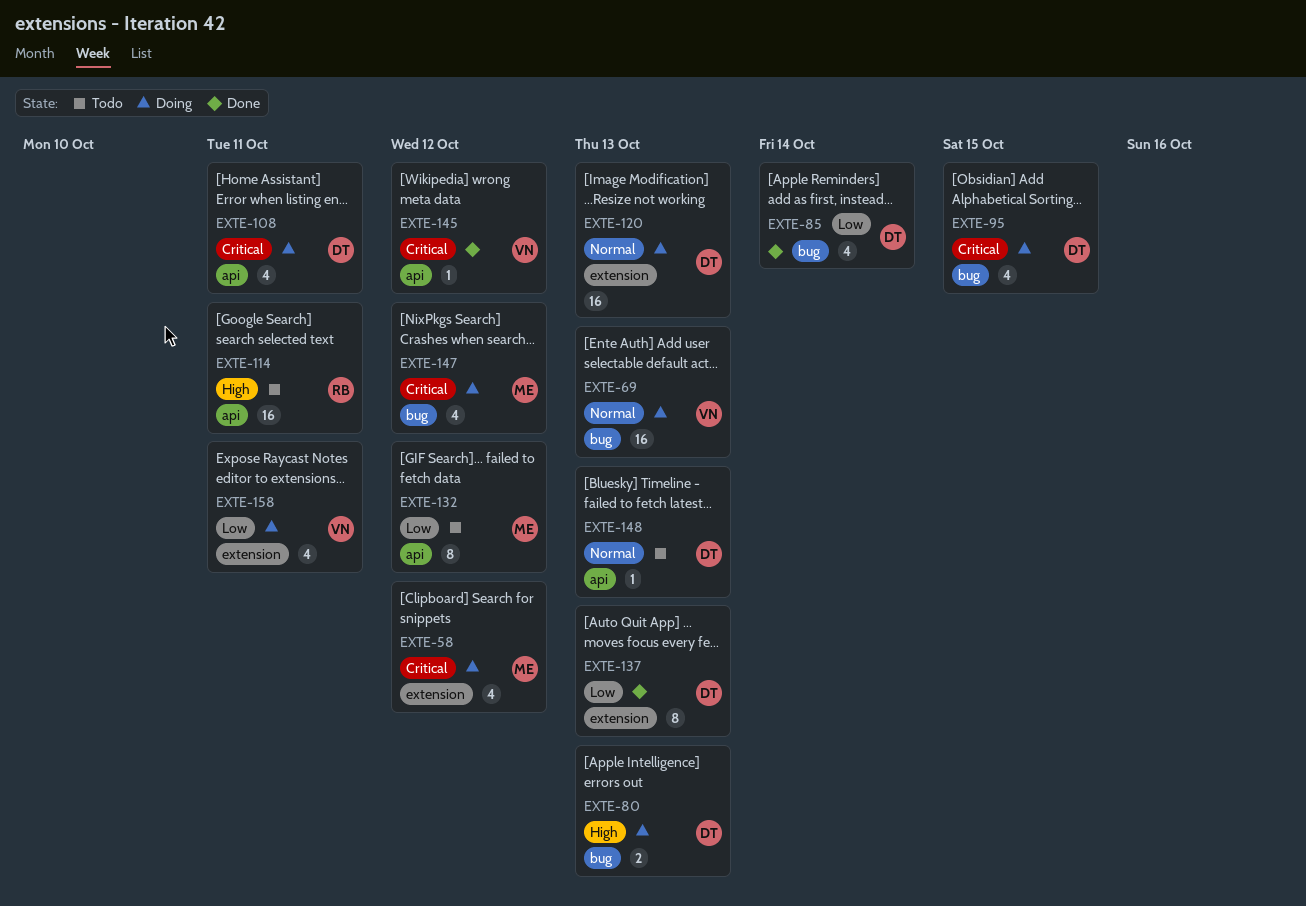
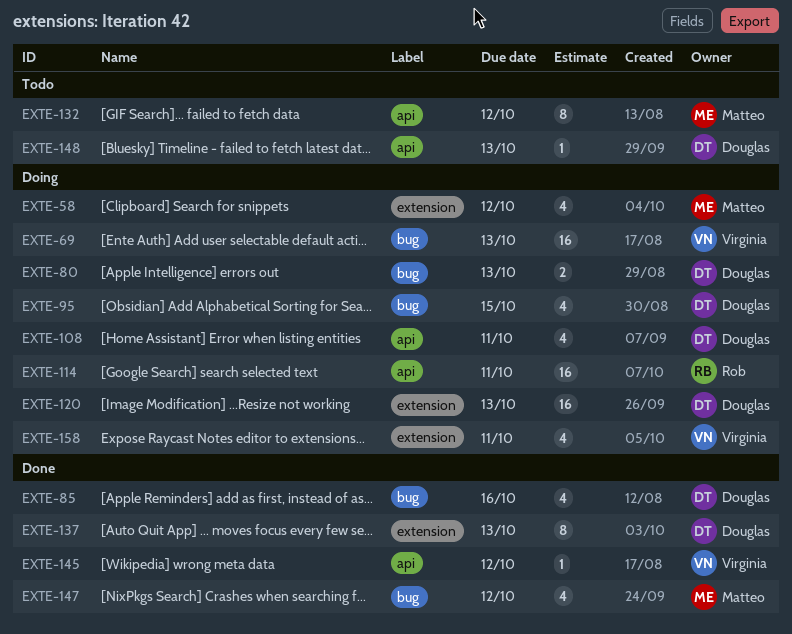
EXTE-85, due: Oct 14 -> Oct 16
EXTE-114, status: Todo -> Doing
EXTE-147, status: Doing -> Done

